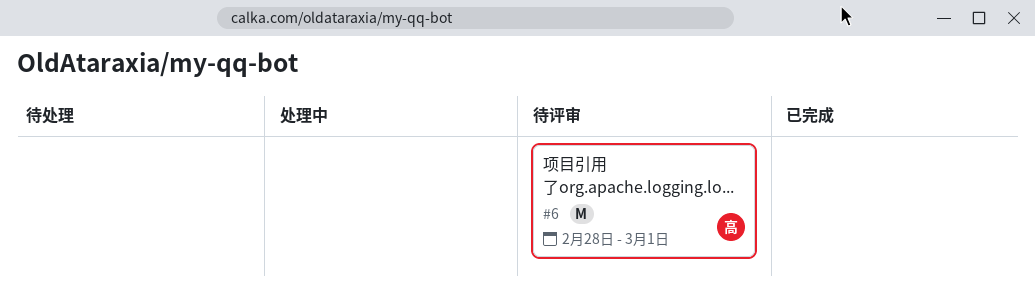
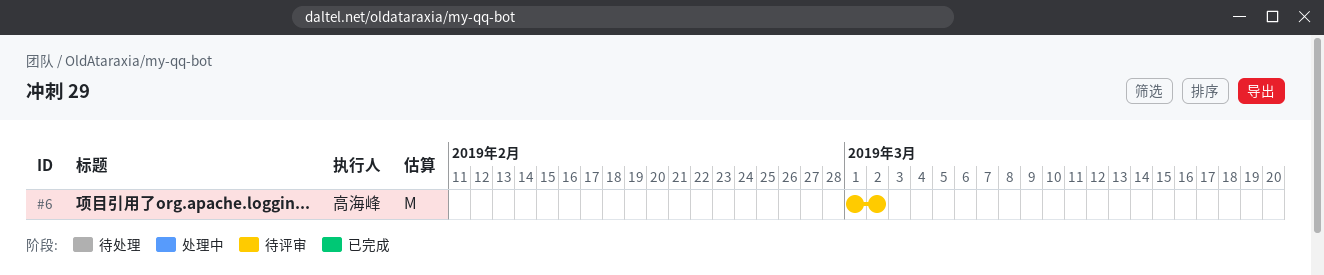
#6, start: Feb 28 -> Mar 1
#6, due: Mar 1 -> Mar 2

